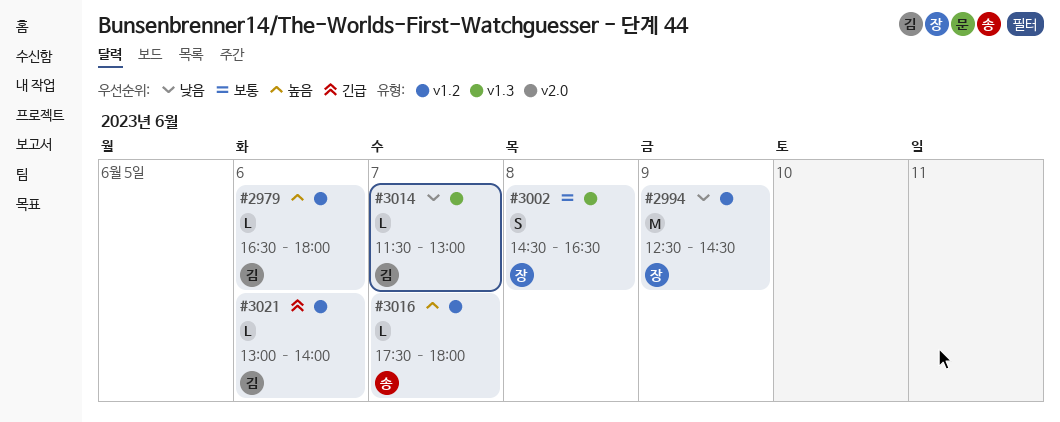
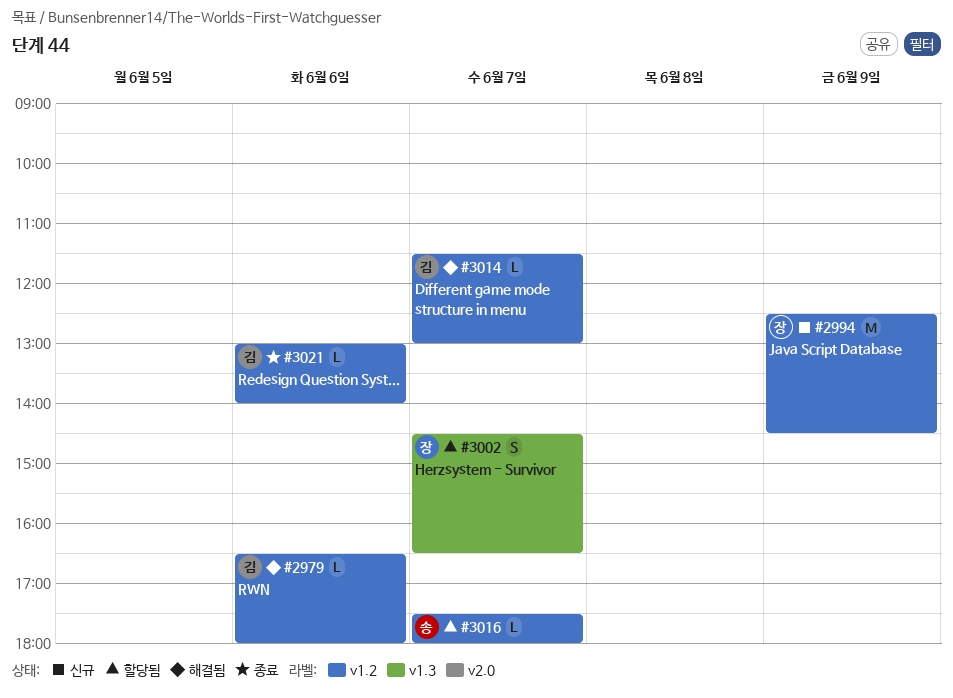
#3002, day: Jun 8 -> Jun 7
#3014, label: v1.3 -> v1.2

